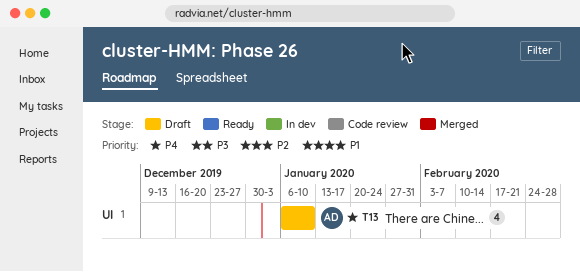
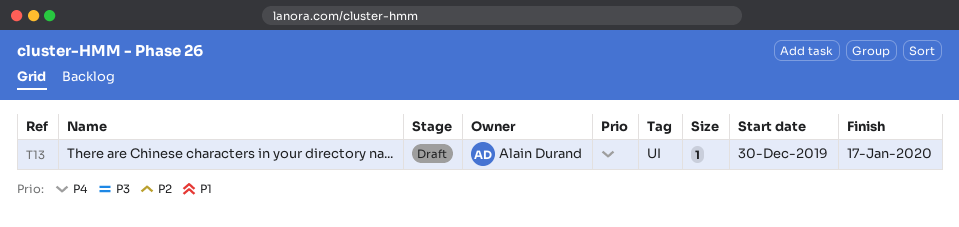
T13, estimate: 4 -> 1
T13, start: Jan 6 -> Dec 30
T13, due: Jan 10 -> Jan 17

